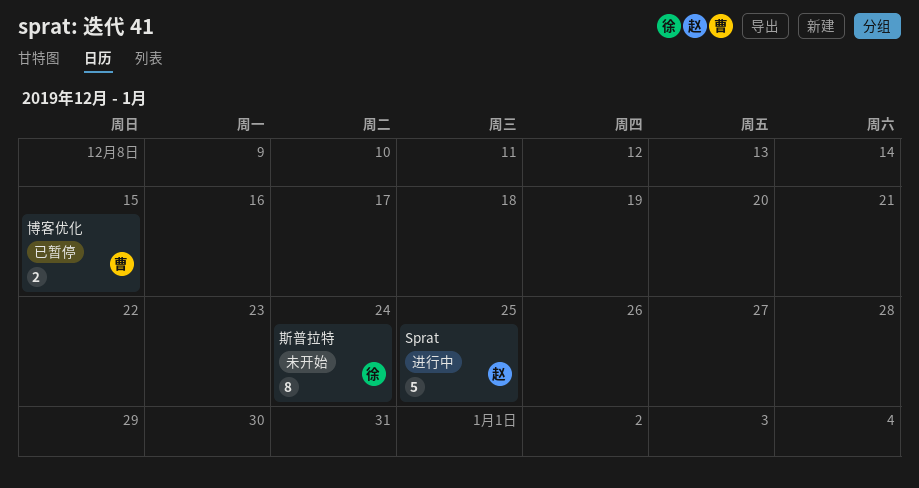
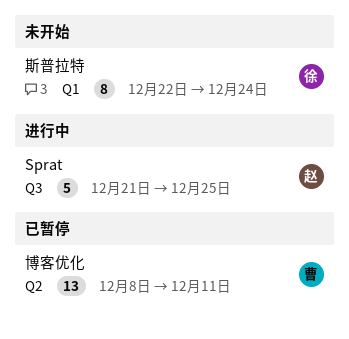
博客优化, estimate: 2 -> 13
博客优化, due: Dec 15 -> Dec 11

